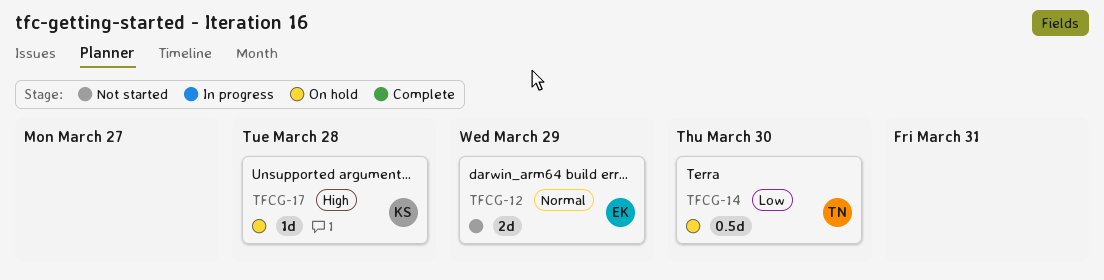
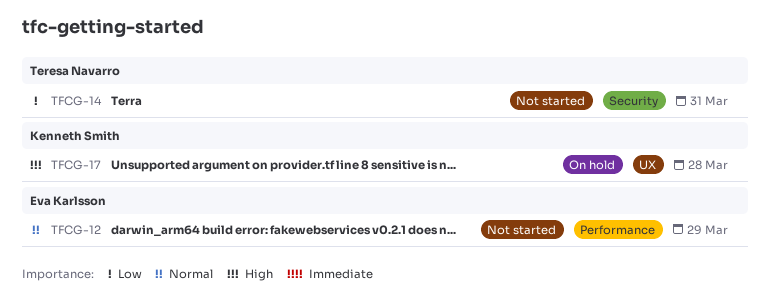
TFCG-14, status: On hold -> Not started
TFCG-14, due: Mar 30 -> Mar 31

